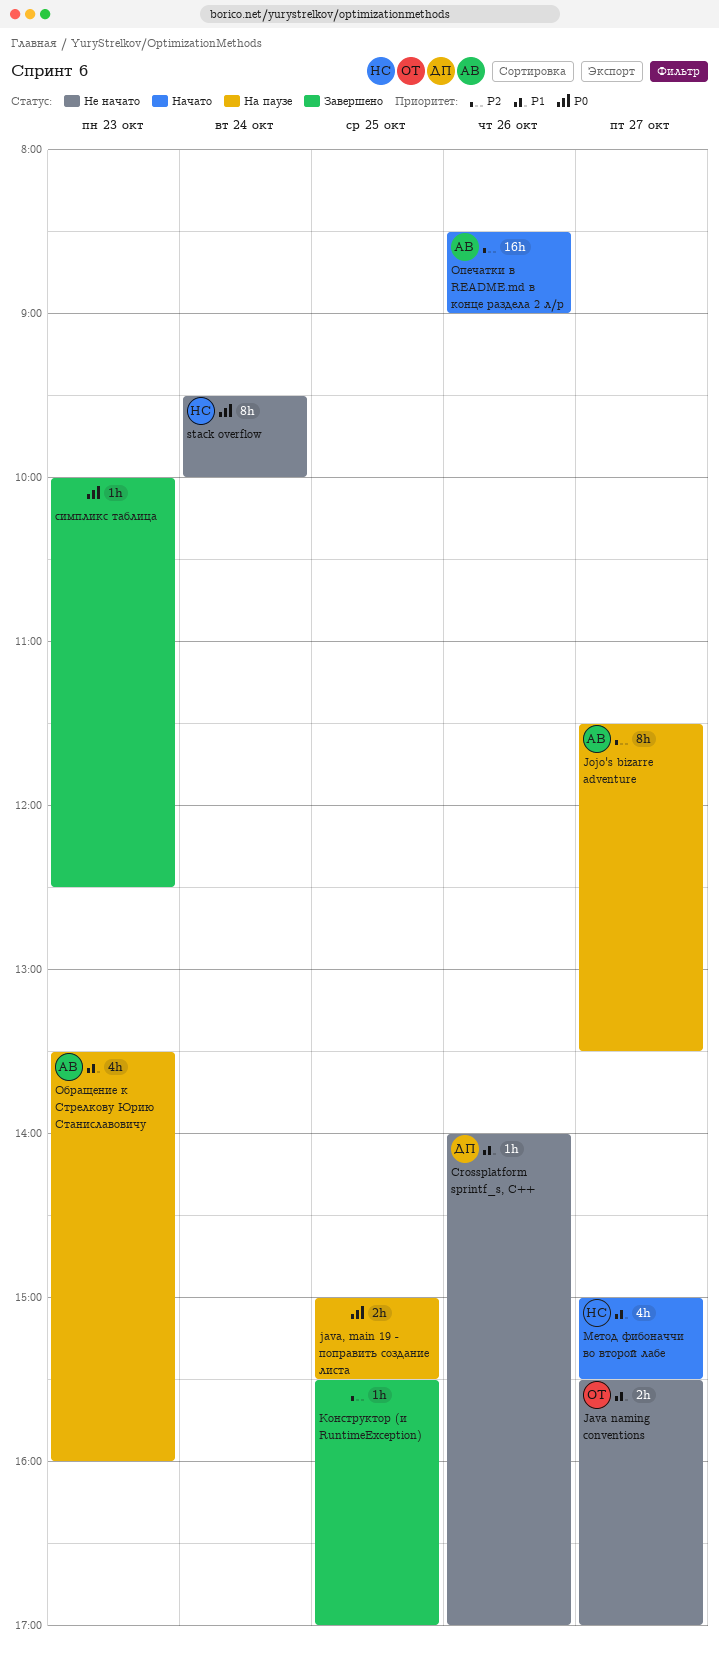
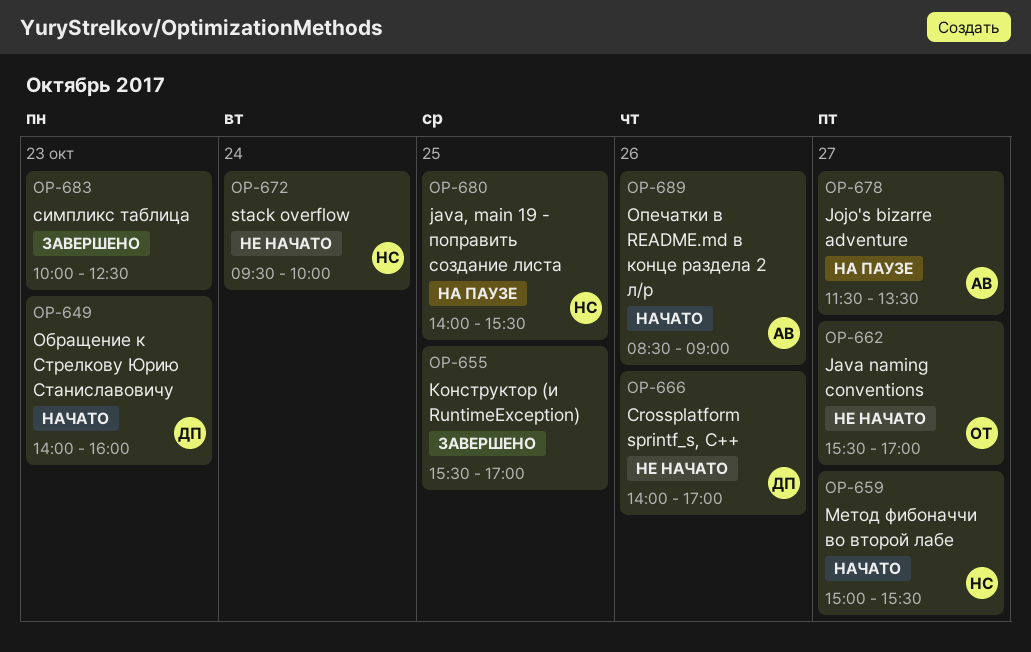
java, main 19 - поправить создание листа, owner: none -> НС
java, main 19 - поправить создание листа, begins: 15:00 -> 14:00
Обращение к Стрелкову Юрию Станиславовичу, status: На паузе -> Начато
Обращение к Стрелкову Юрию Станиславовичу, owner: АВ -> ДП
Обращение к Стрелкову Юрию Станиславовичу, begins: 13:30 -> 14:00

